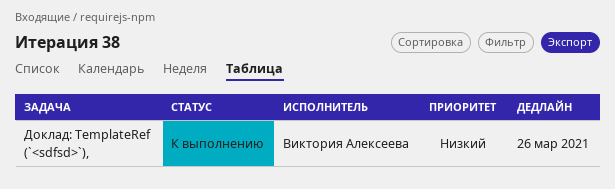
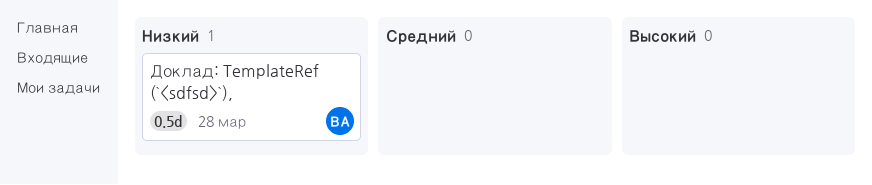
Доклад: TemplateRef (`<sdfsd>`),, due: Mar 26 -> Mar 28

